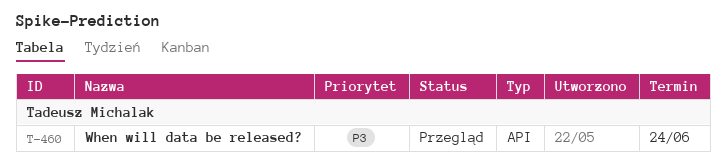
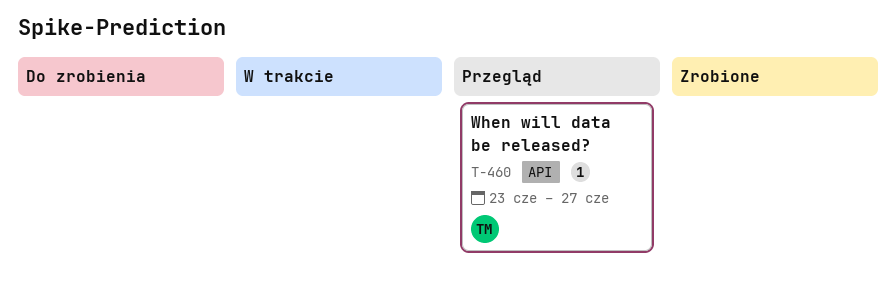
T-460, due: Jun 24 -> Jun 27

